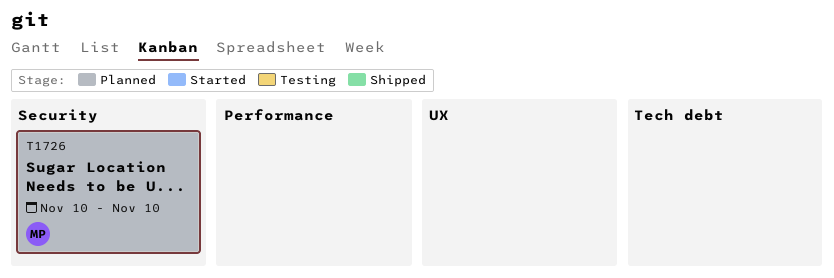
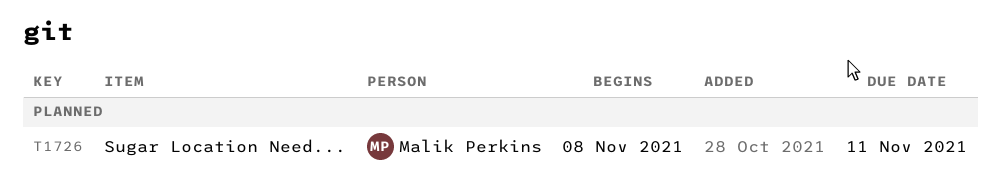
T1726, start: Nov 10 -> Nov 8
T1726, due: Nov 10 -> Nov 11

